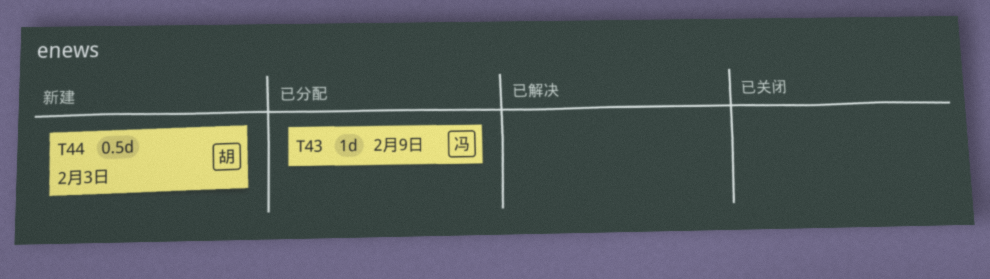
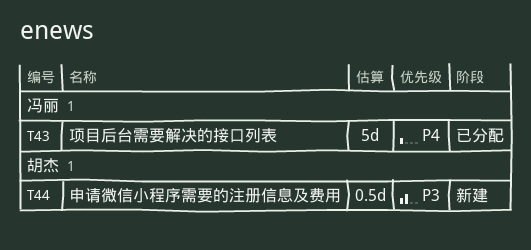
T43, estimate: 1d -> 5d

